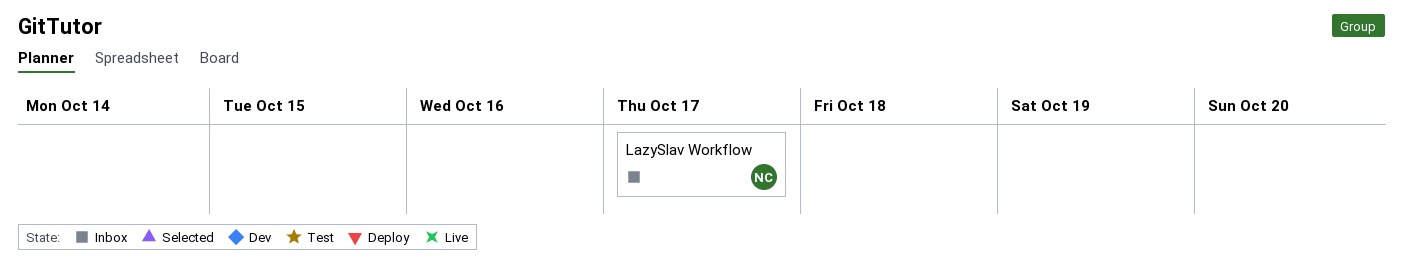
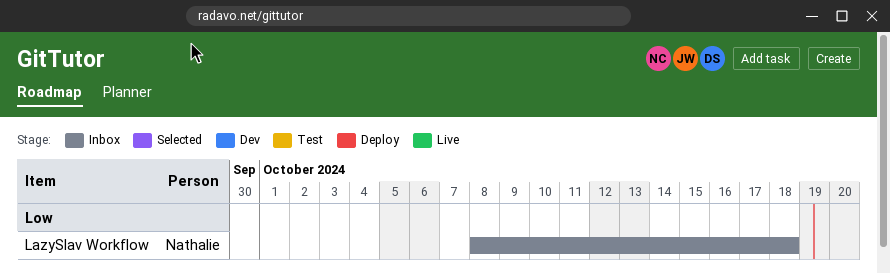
LazySlav Workflow, due: Oct 17 -> Oct 18

